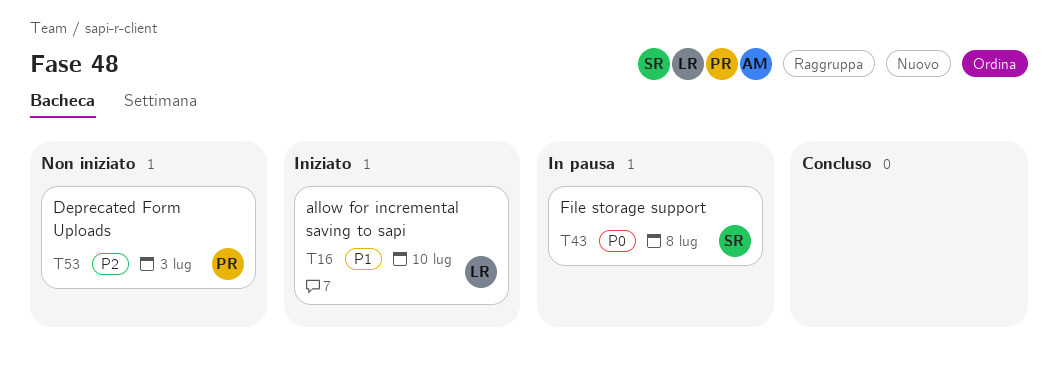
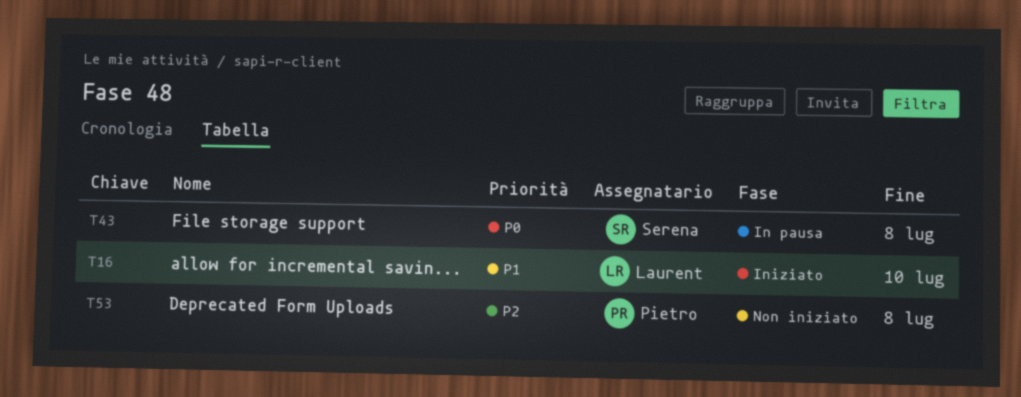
T53, due: Jul 3 -> Jul 8

